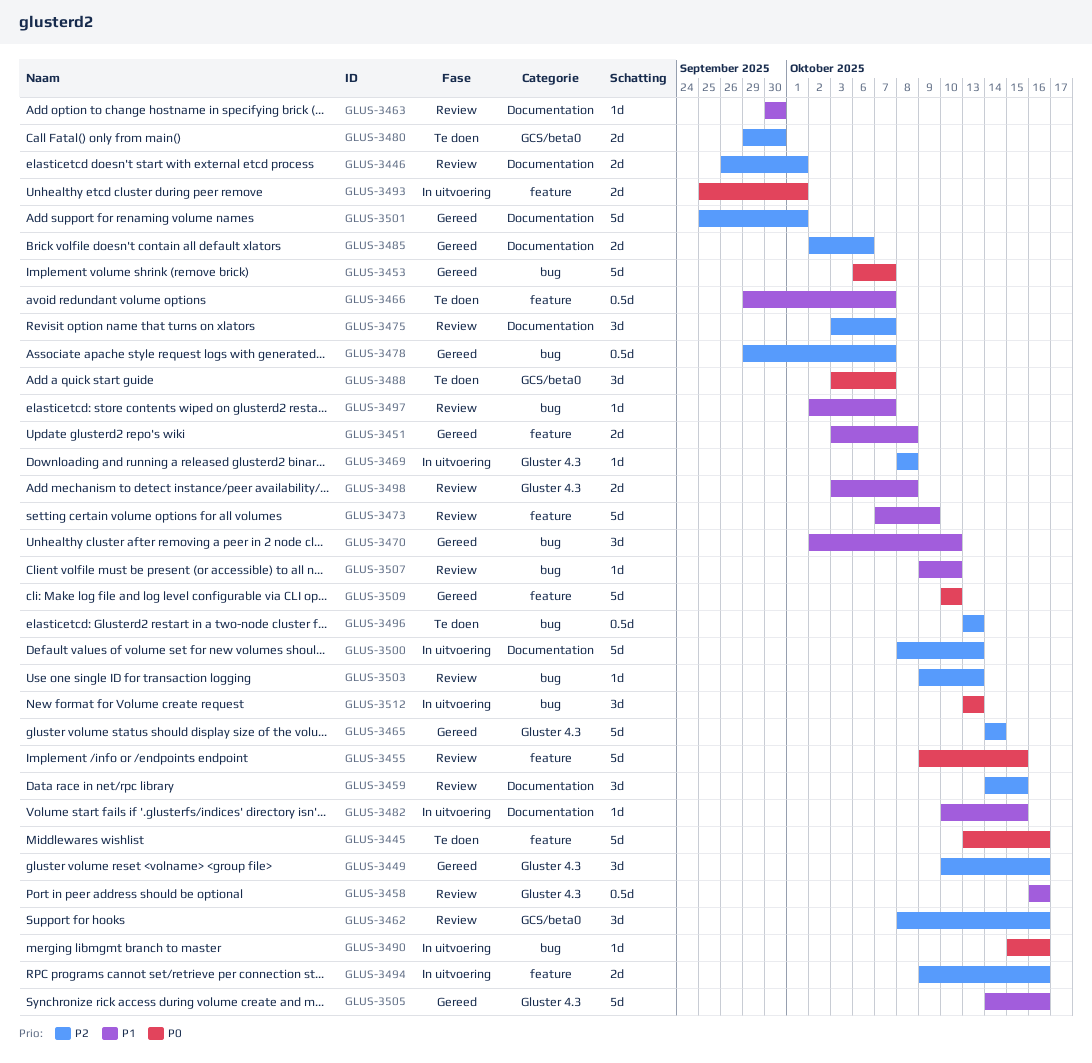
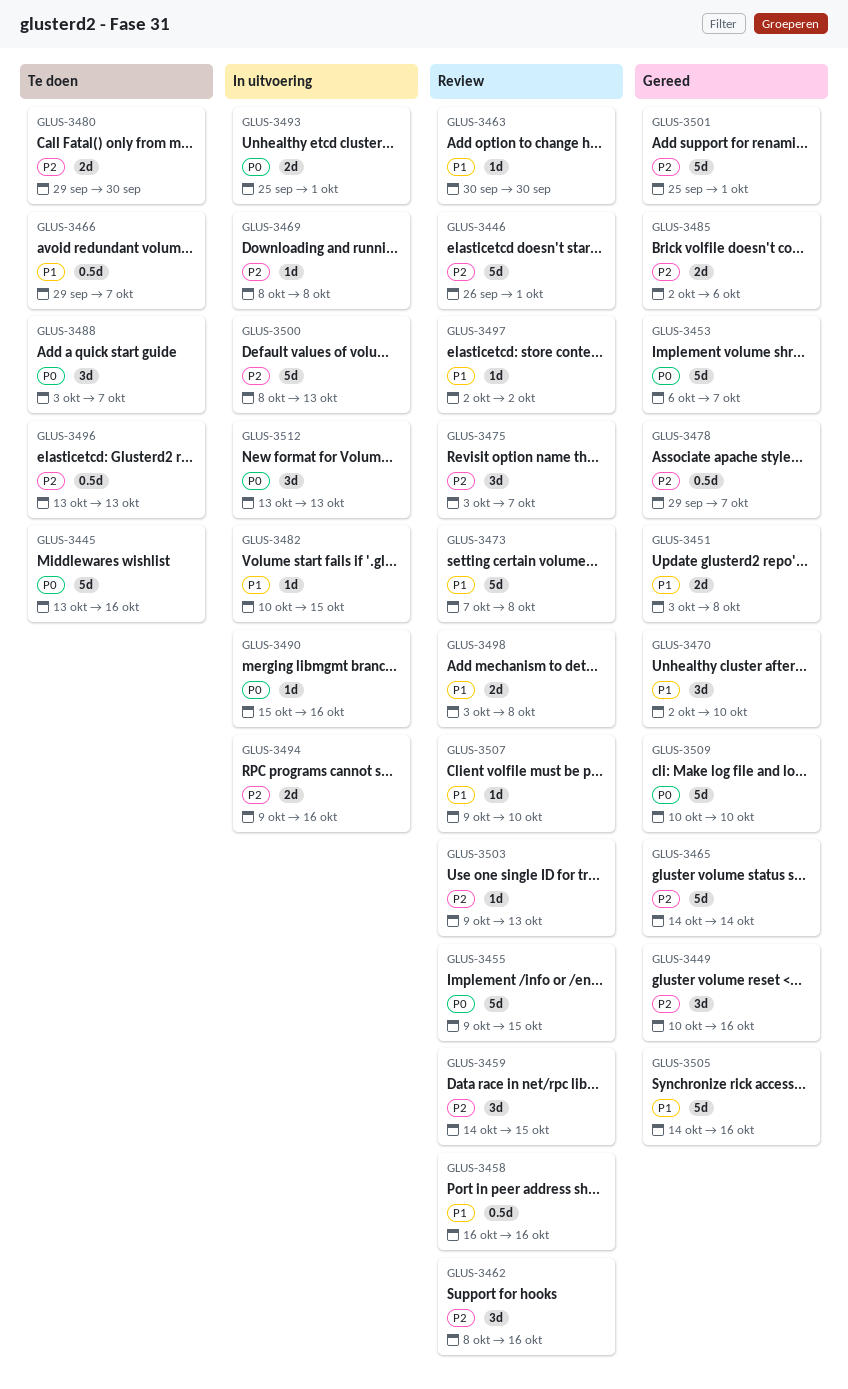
GLUS-3446, estimate: 2d -> 5d
GLUS-3473, due: Oct 9 -> Oct 8
GLUS-3497, due: Oct 7 -> Oct 2

